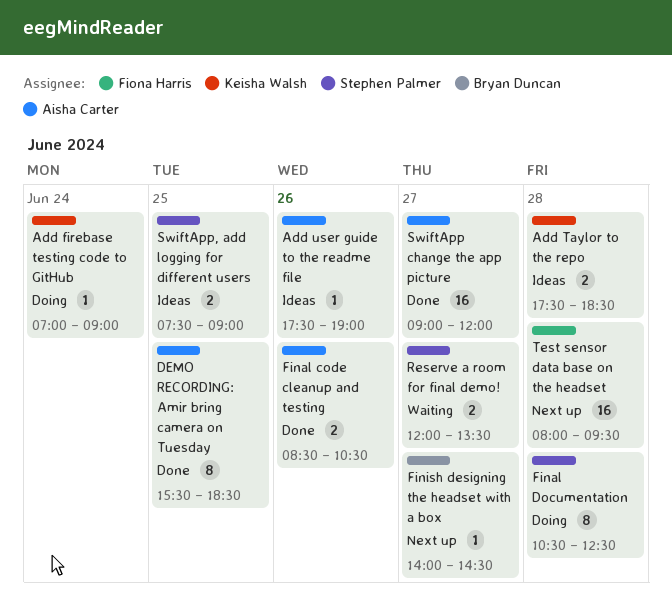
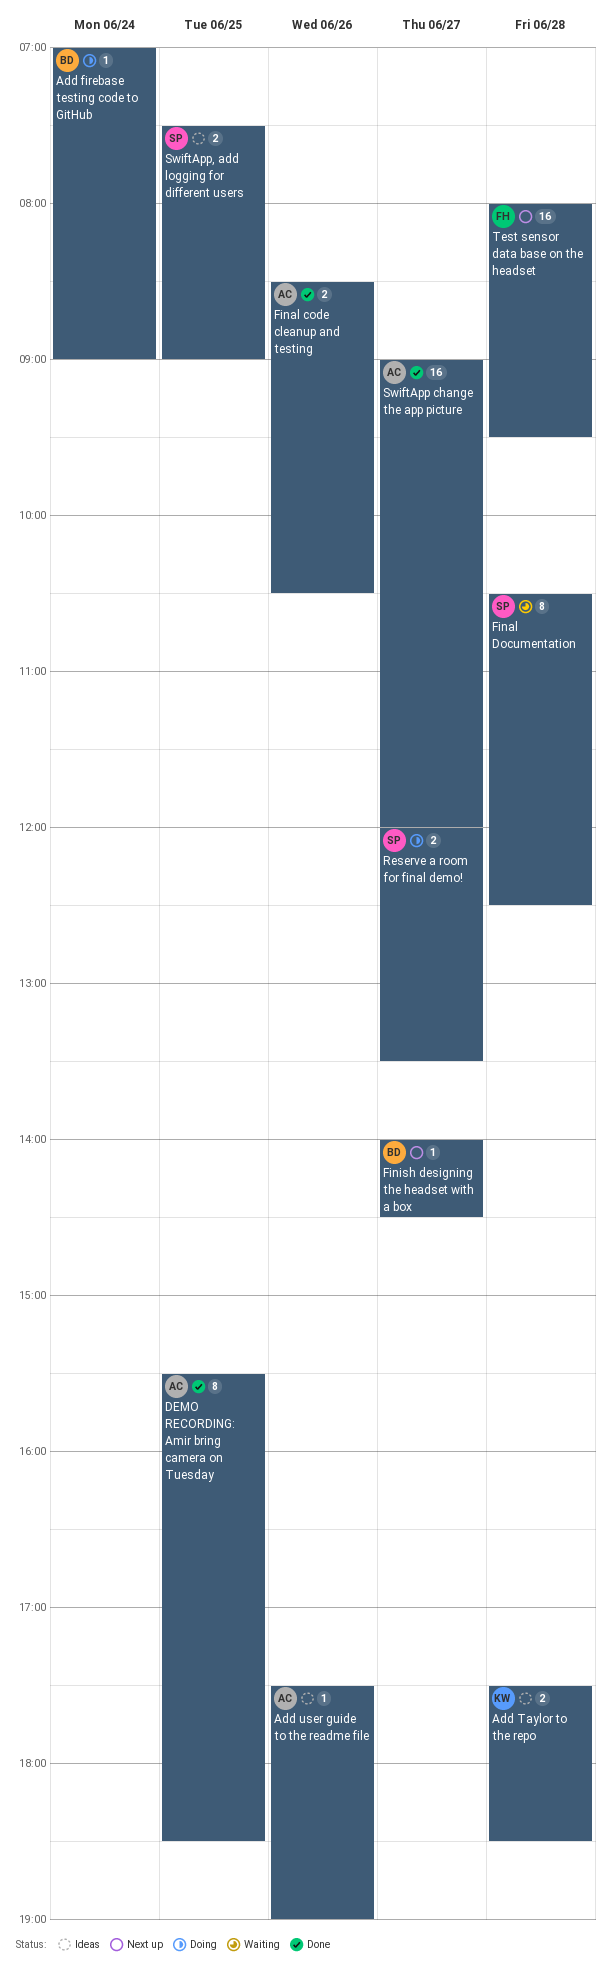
Add firebase testing code to GitHub, owner: Keisha Walsh -> Bryan Duncan
Final Documentation, status: Doing -> Waiting
Reserve a room for final demo!, status: Waiting -> Doing

